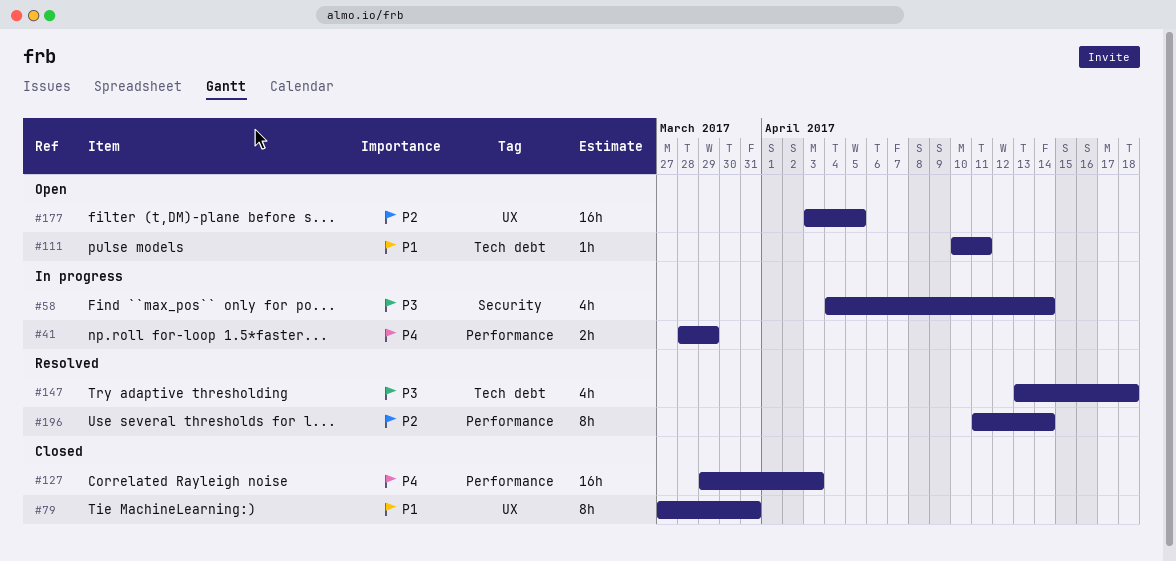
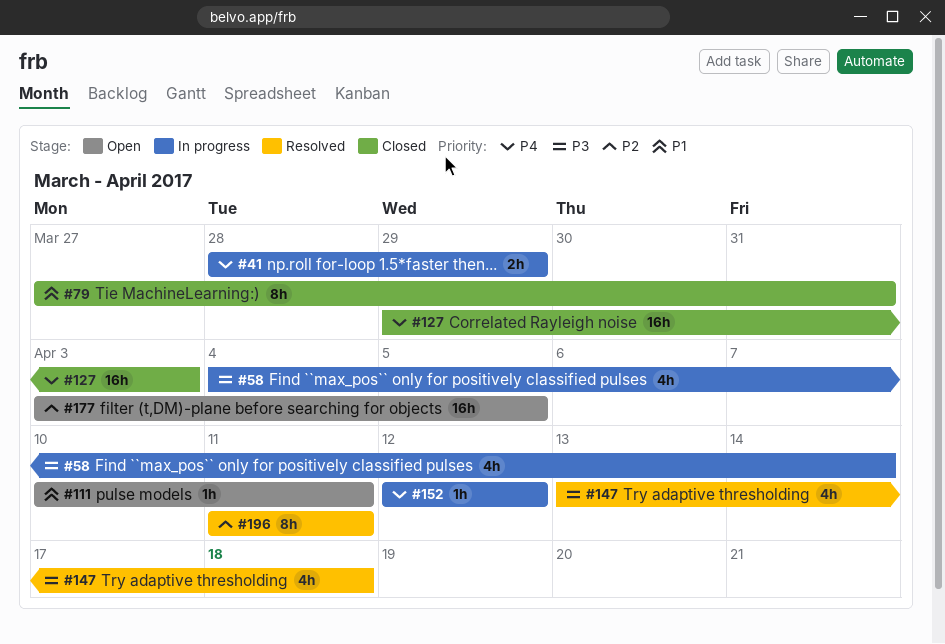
#152: none -> present
#196, due: Apr 14 -> Apr 11

